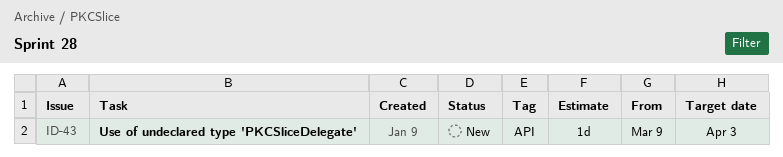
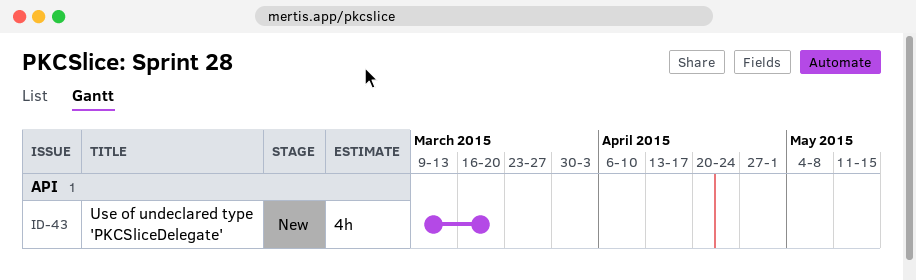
ID-43, estimate: 1d -> 4h
ID-43, due: Apr 3 -> Mar 20

